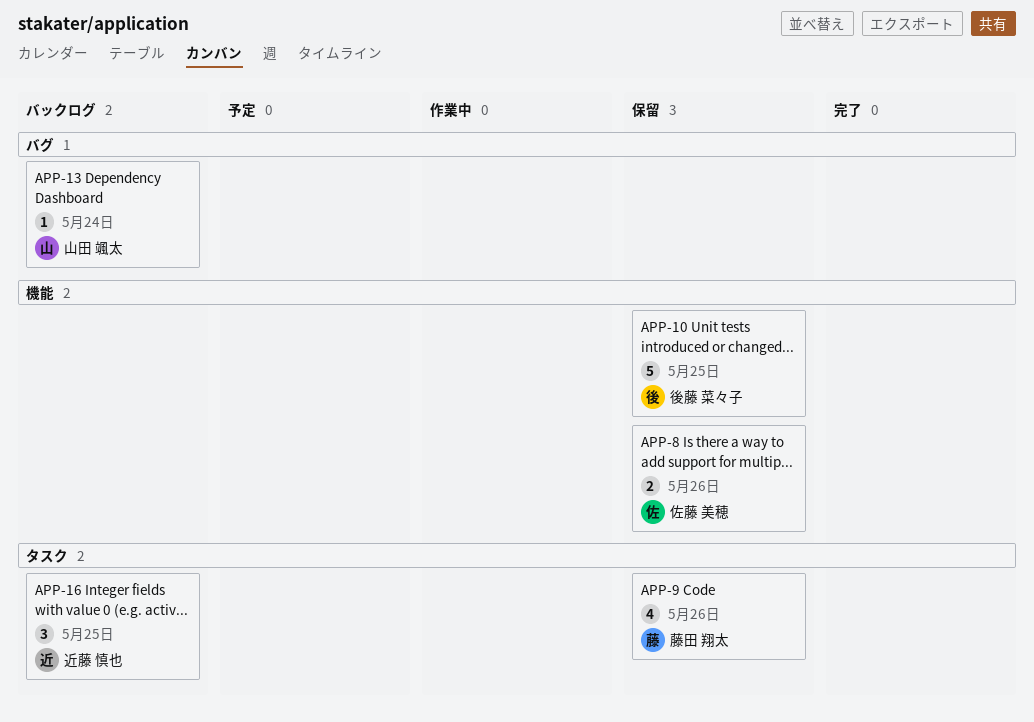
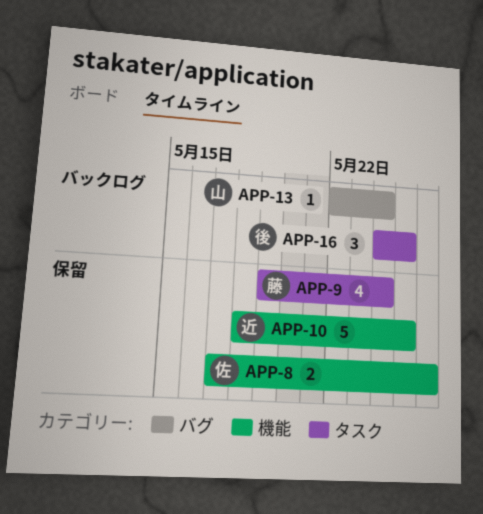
APP-9, due: May 26 -> May 24
APP-10, owner: 後藤 菜々子 -> 近藤 慎也
APP-16, owner: 近藤 慎也 -> 後藤 菜々子

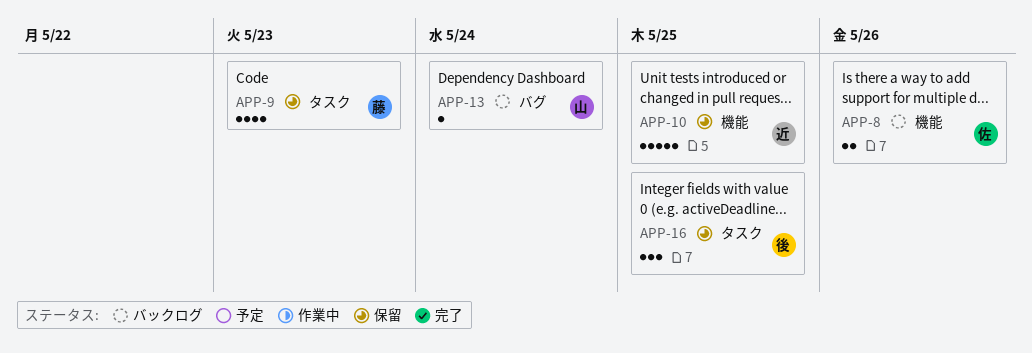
APP-8, status: 保留 -> バックログ
APP-9, due: May 24 -> May 23
APP-16, status: バックログ -> 保留

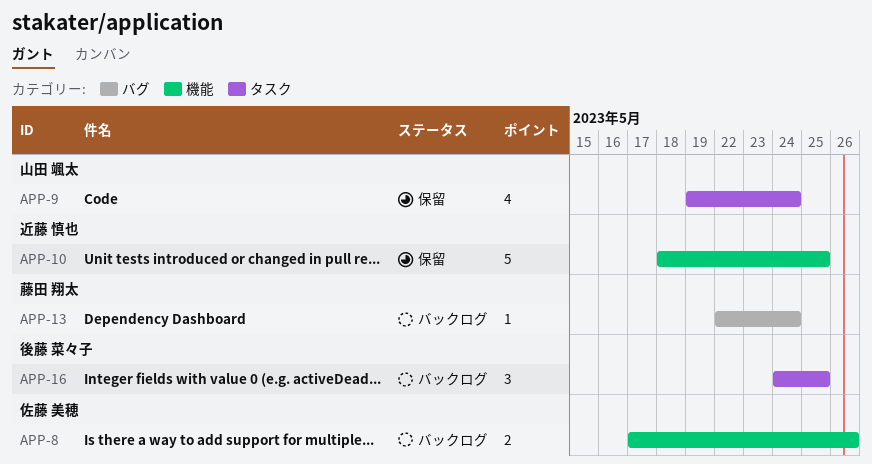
APP-9, owner: 藤田 翔太 -> 山田 颯太
APP-9, due: May 23 -> May 24
APP-13, owner: 山田 颯太 -> 藤田 翔太
APP-16, status: 保留 -> バックログ

